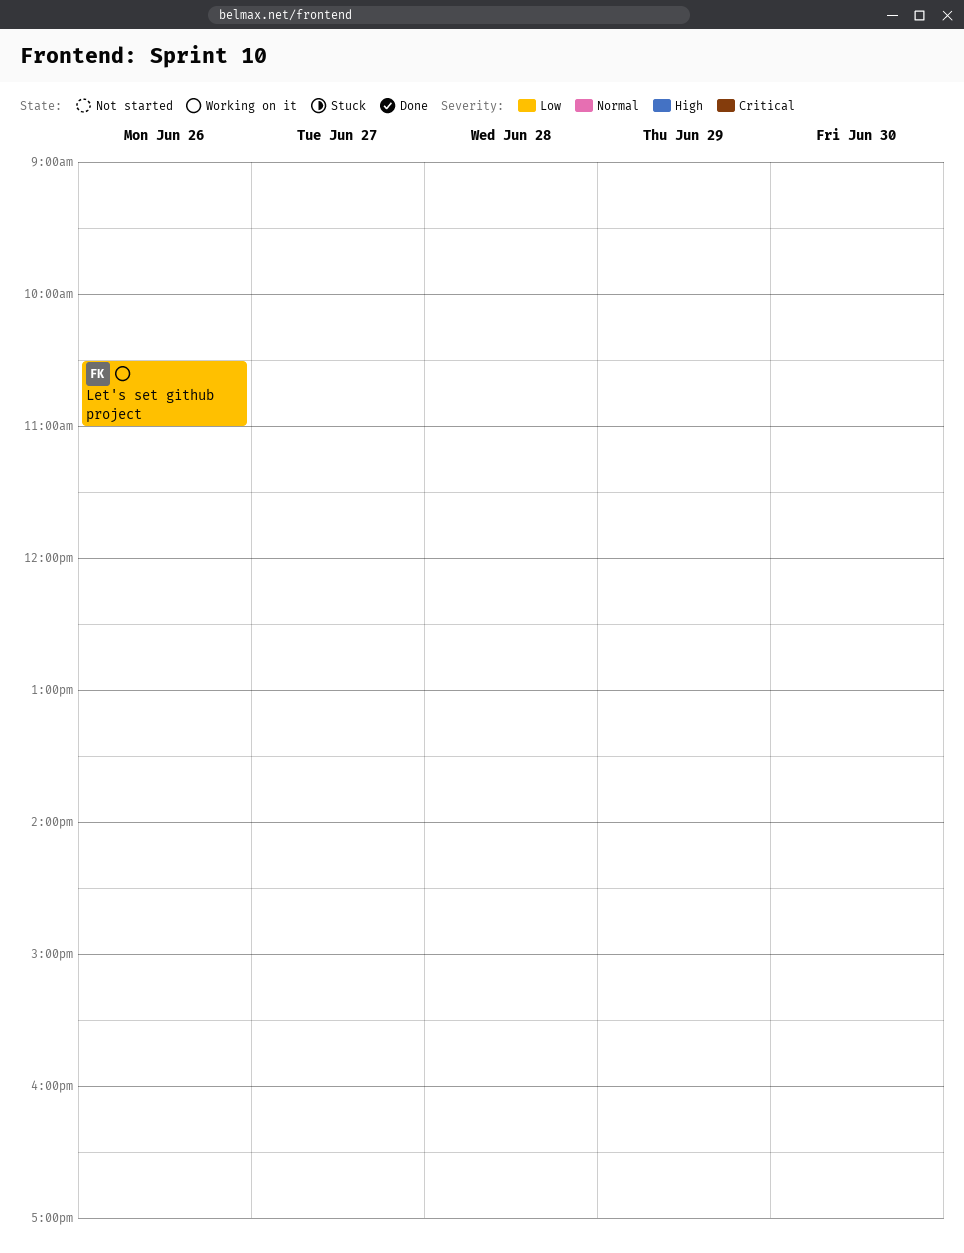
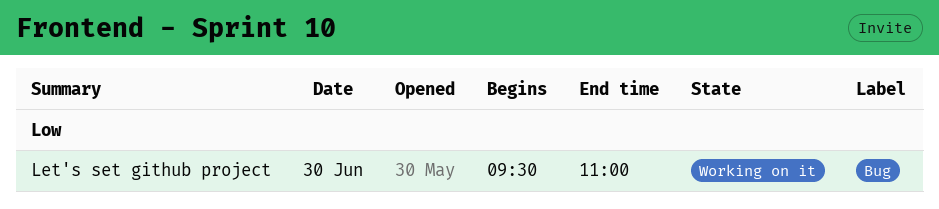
Let's set github project, day: Jun 26 -> Jun 30
Let's set github project, begins: 10:30 -> 09:30

